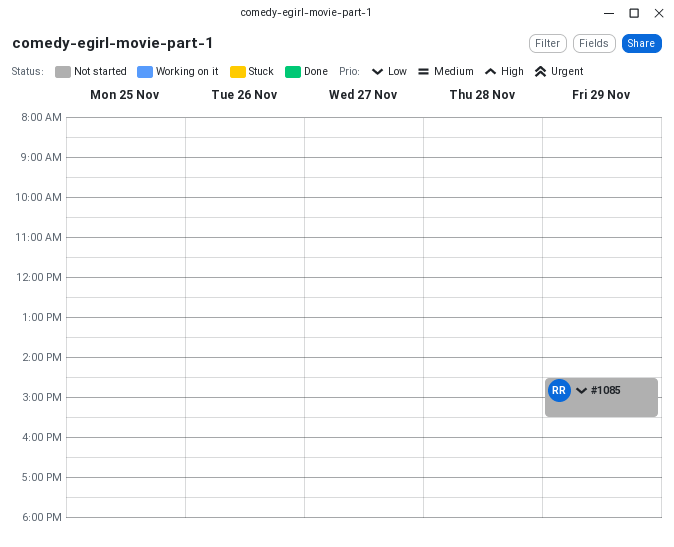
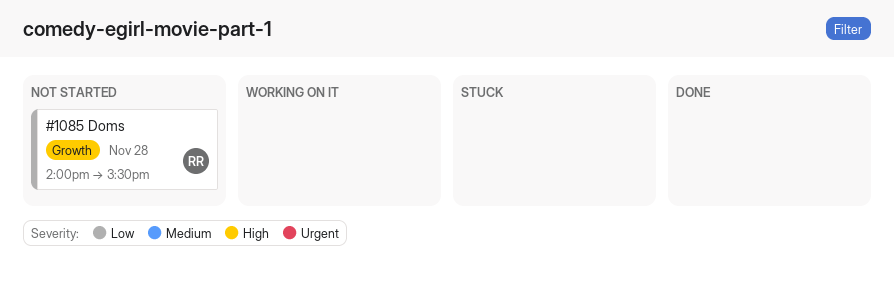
#1085, day: Nov 29 -> Nov 28
#1085, begins: 14:30 -> 14:00

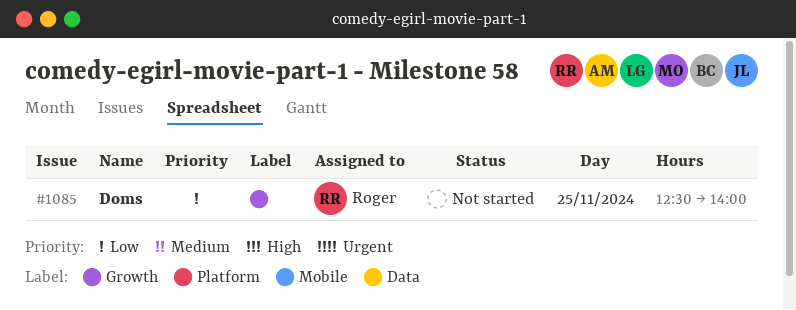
#1085, day: Nov 28 -> Nov 25
#1085, begins: 14:00 -> 12:30
#1085, ends: 15:30 -> 14:00

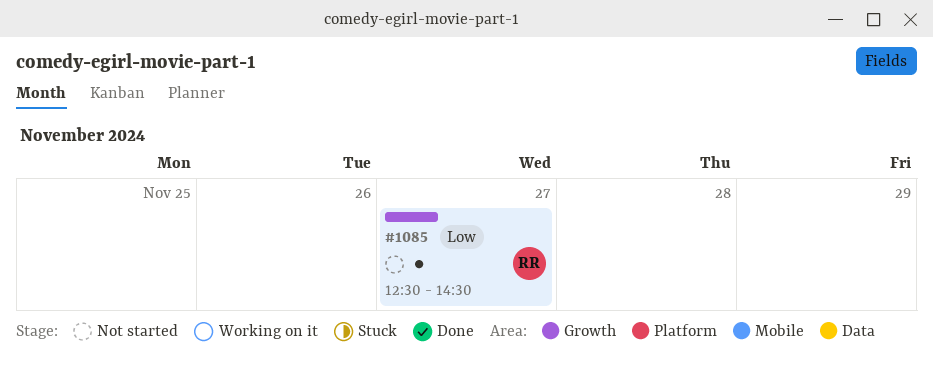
#1085, day: Nov 25 -> Nov 27
#1085, ends: 14:00 -> 14:30

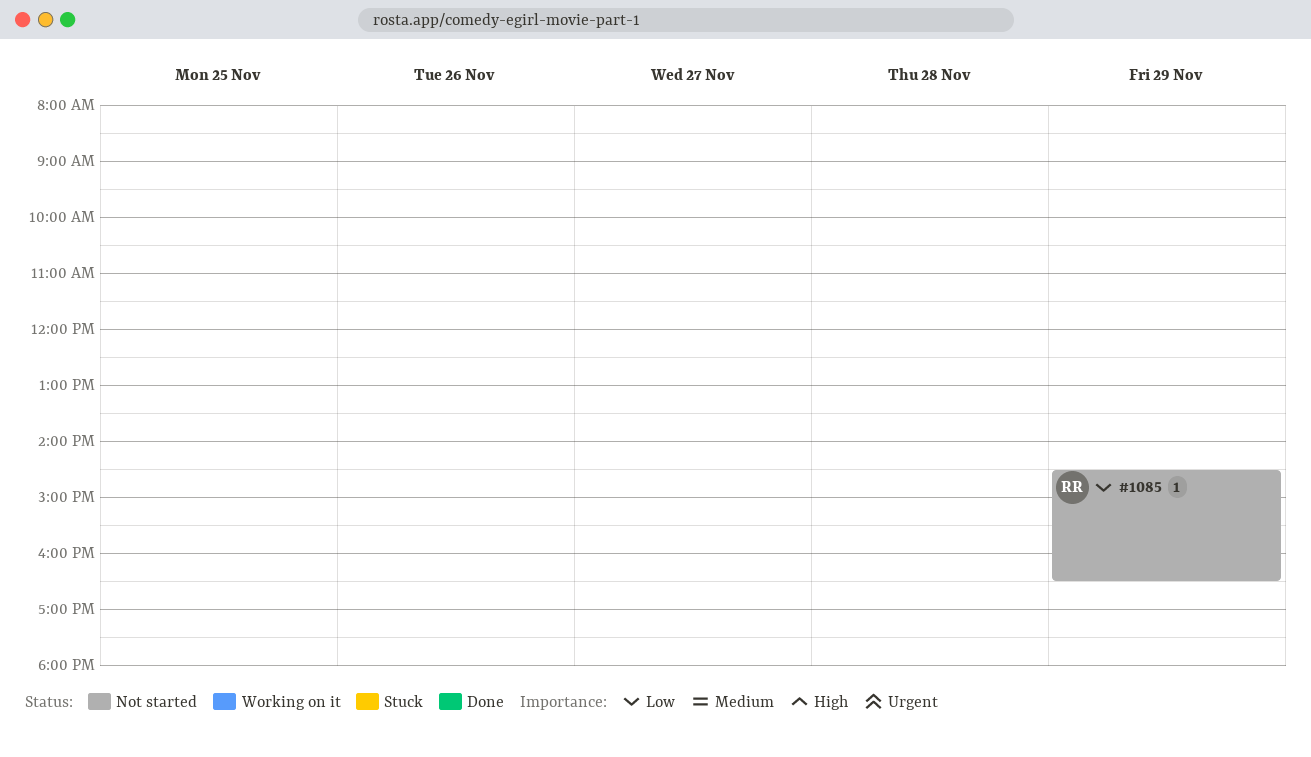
#1085, day: Nov 27 -> Nov 29
#1085, begins: 12:30 -> 14:30
#1085, ends: 14:30 -> 16:30

